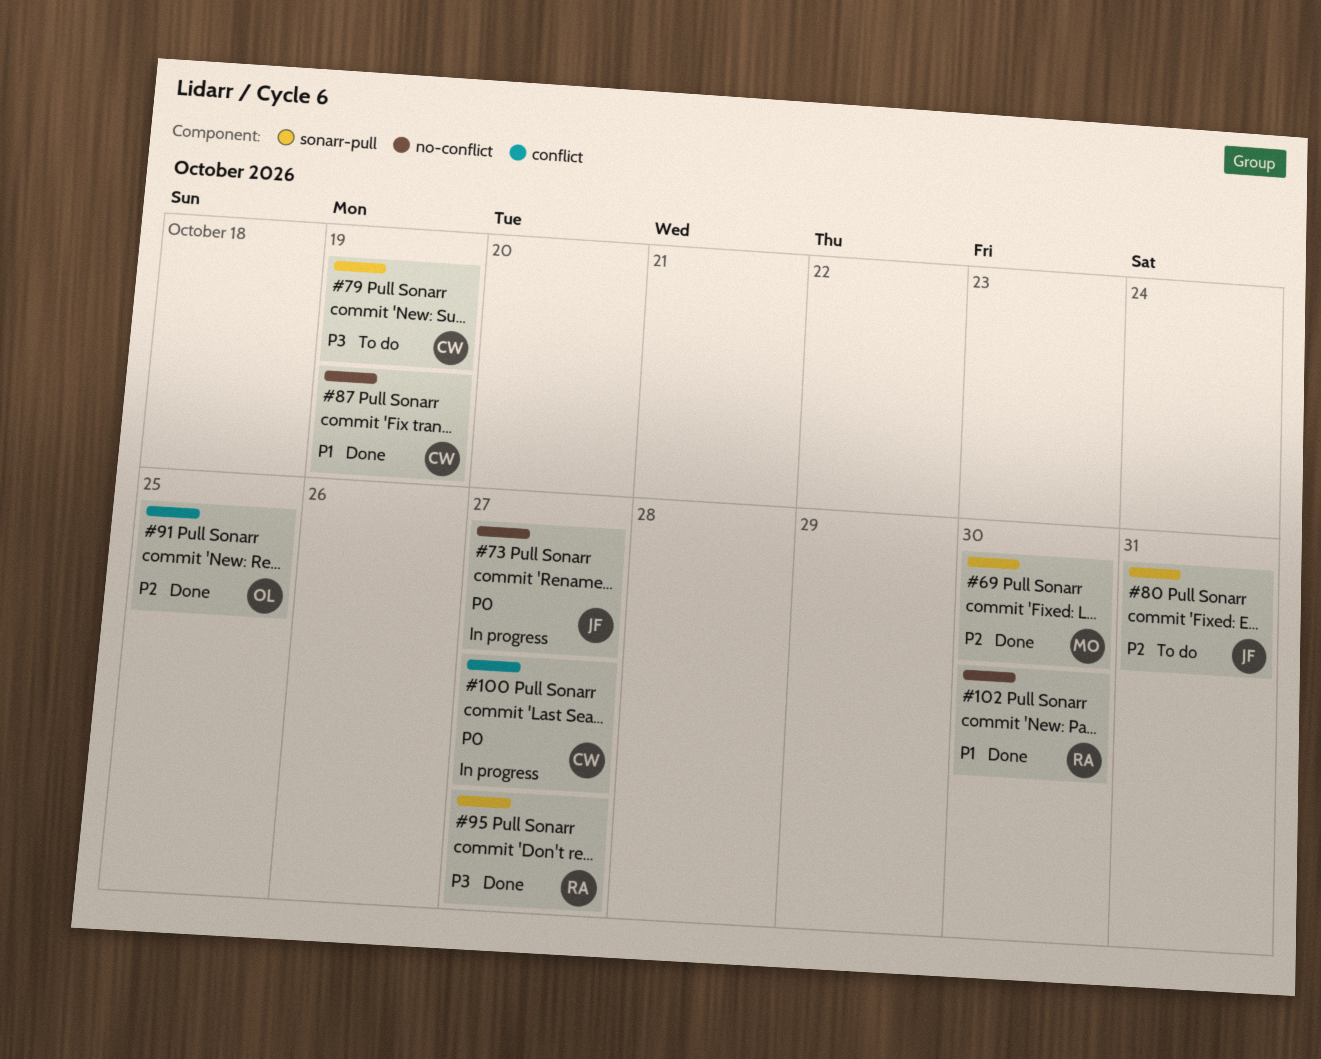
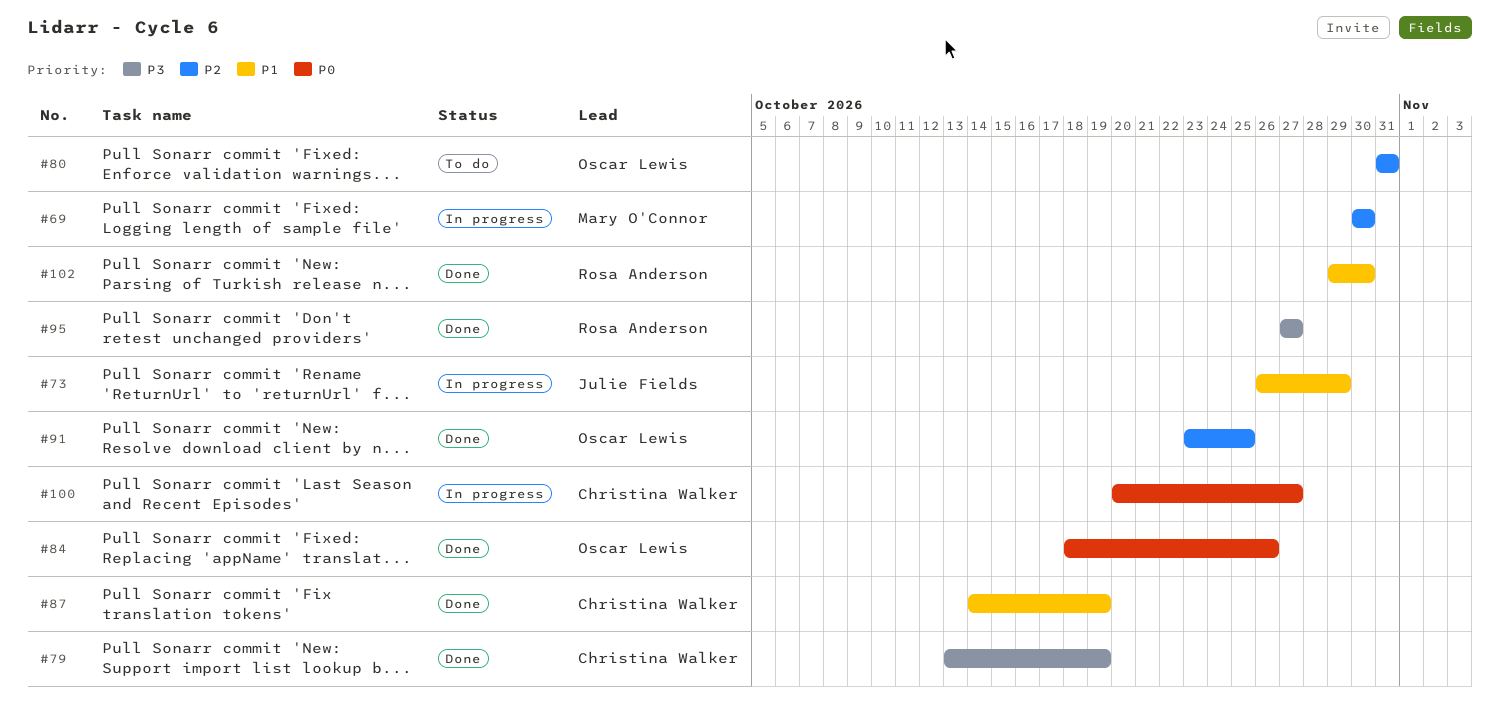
#69, status: Done -> In progress
#73, priority: P0 -> P1
#73, due: Oct 27 -> Oct 29
#79, status: To do -> Done
#80, owner: Julie Fields -> Oscar Lewis
#84: none -> present

